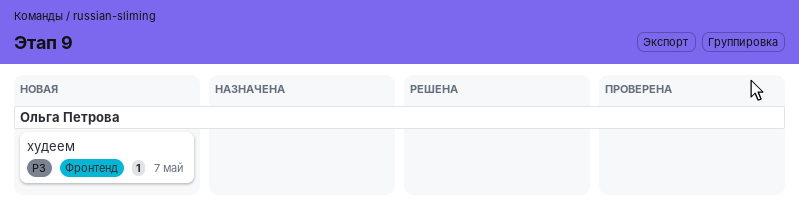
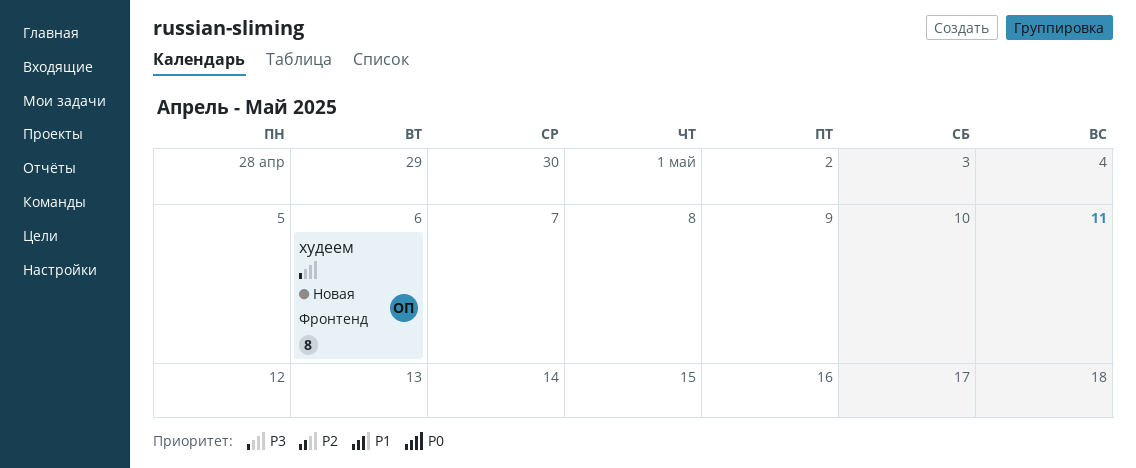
худеем, estimate: 1 -> 8
худеем, due: May 7 -> May 6

